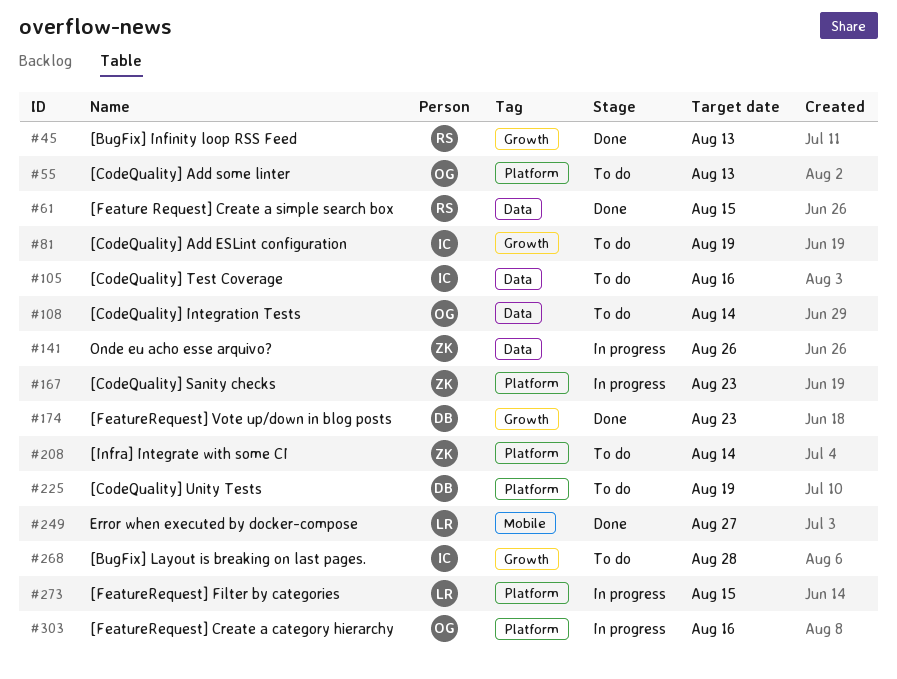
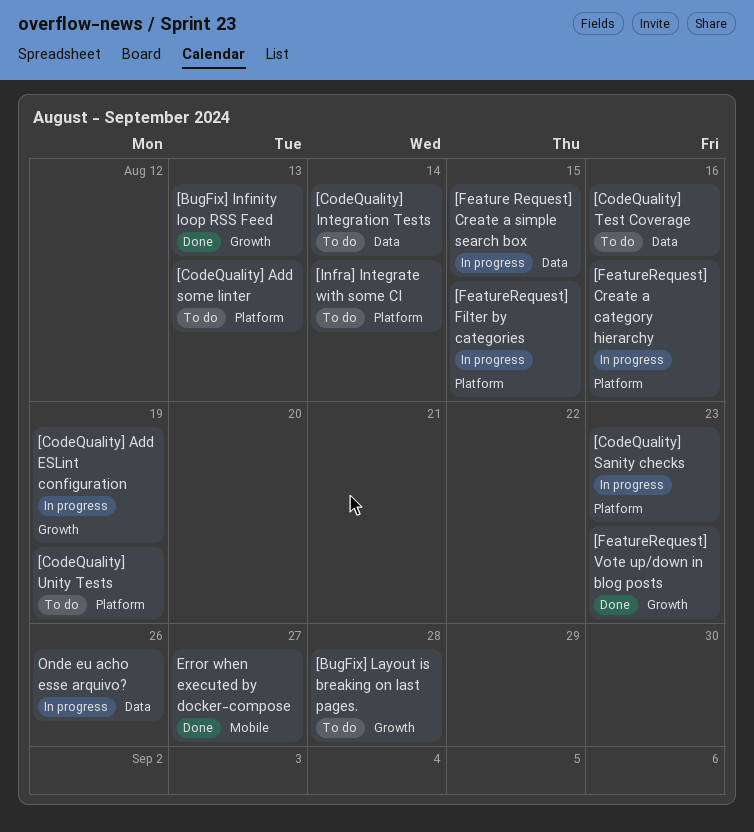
[CodeQuality] Add ESLint configuration, status: To do -> In progress
[Feature Request] Create a simple search box, status: Done -> In progress

